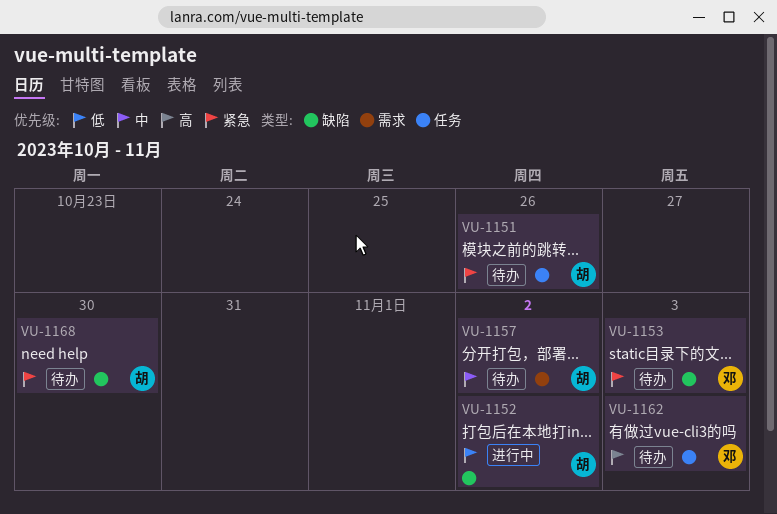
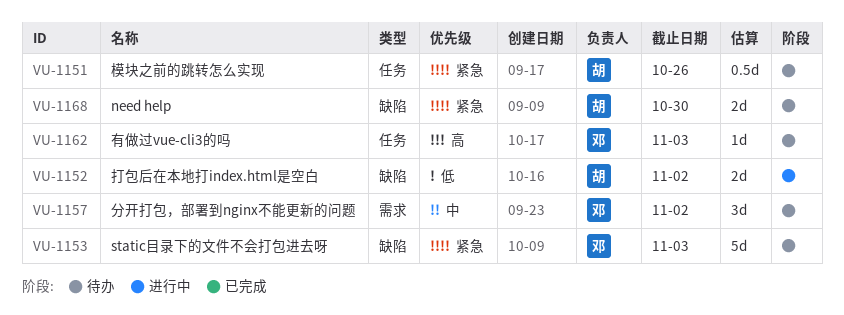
VU-1157, owner: 胡 -> 邓

